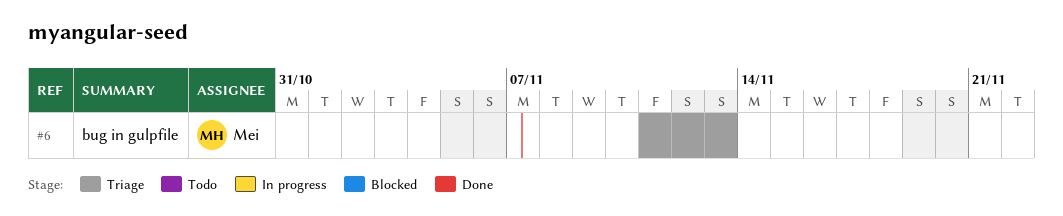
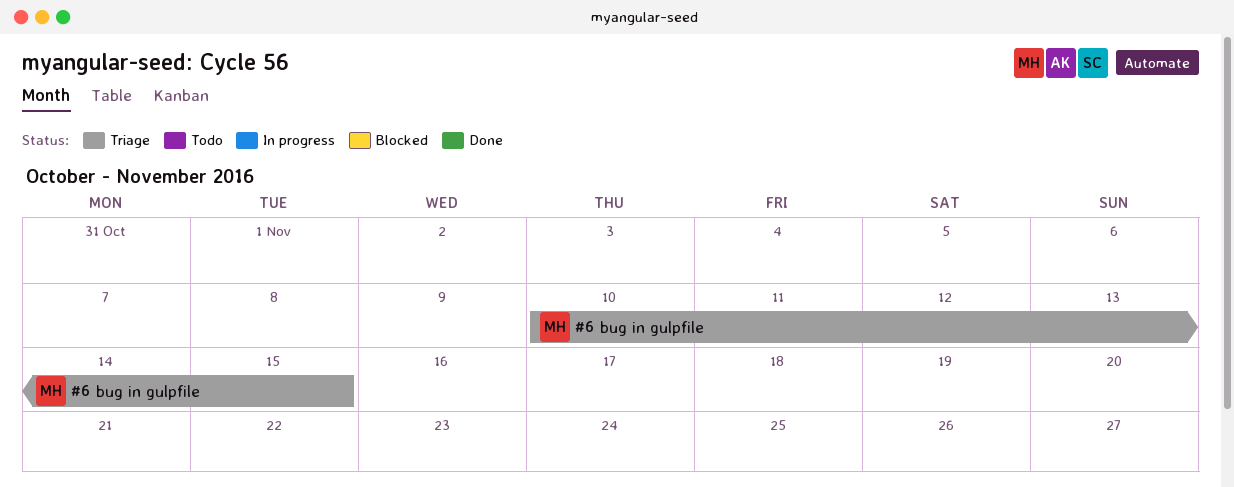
#6, start: Nov 11 -> Nov 10
#6, due: Nov 13 -> Nov 15

